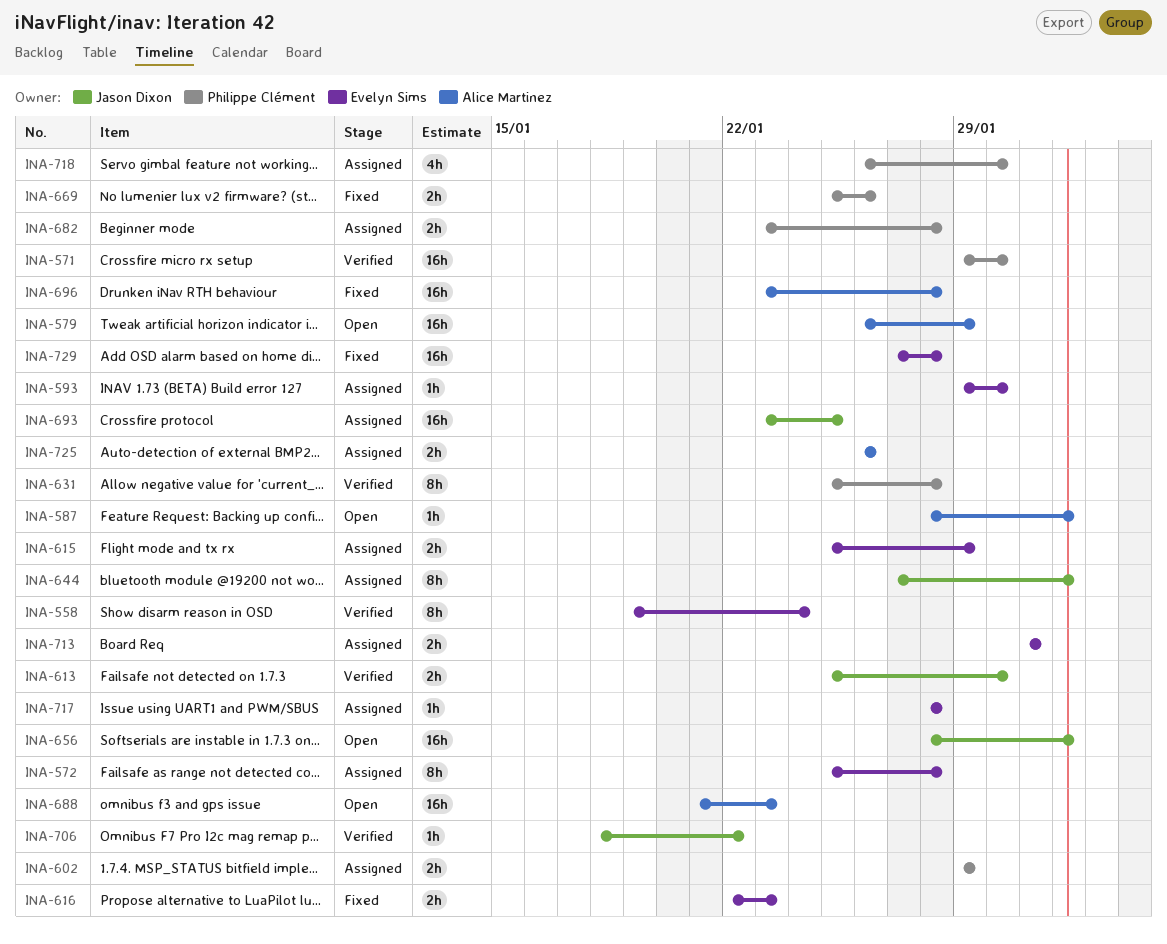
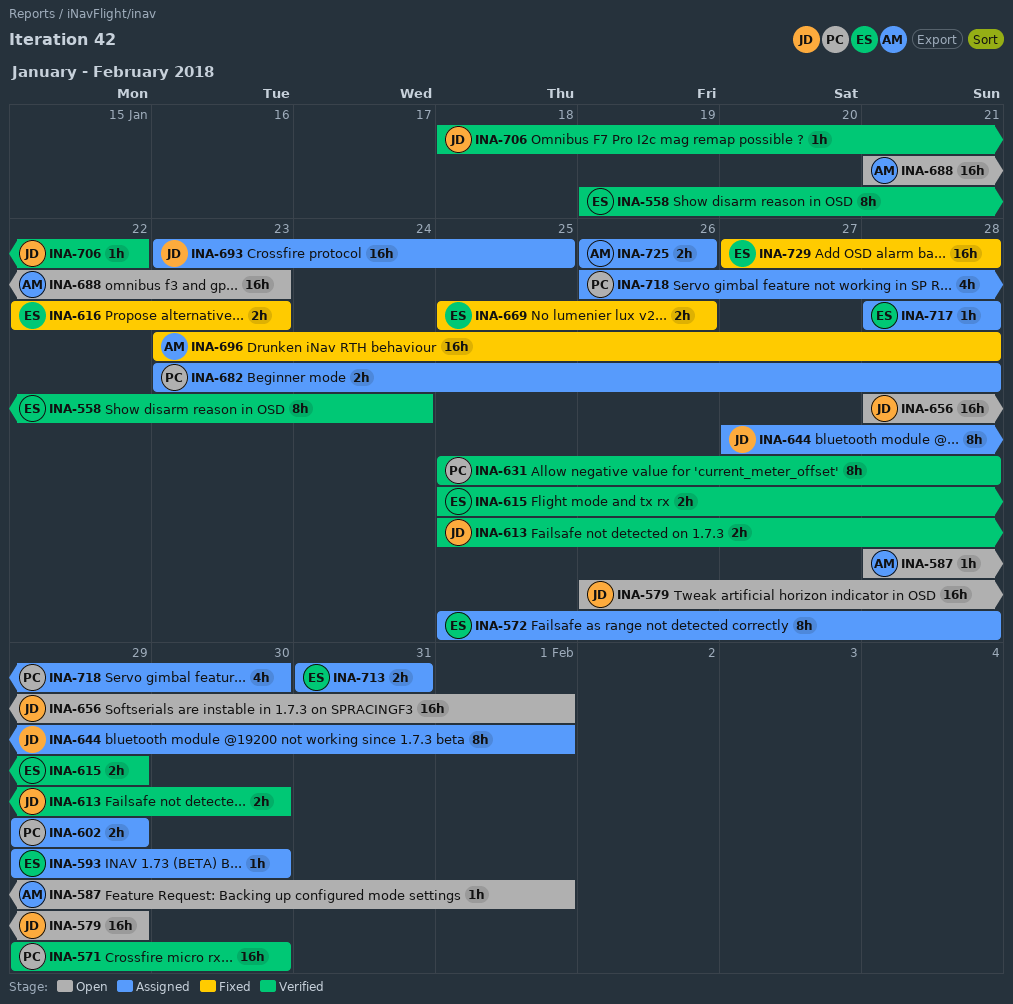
INA-579, owner: Alice Martinez -> Jason Dixon
INA-615, status: Assigned -> Verified
INA-669, owner: Philippe Clément -> Evelyn Sims

